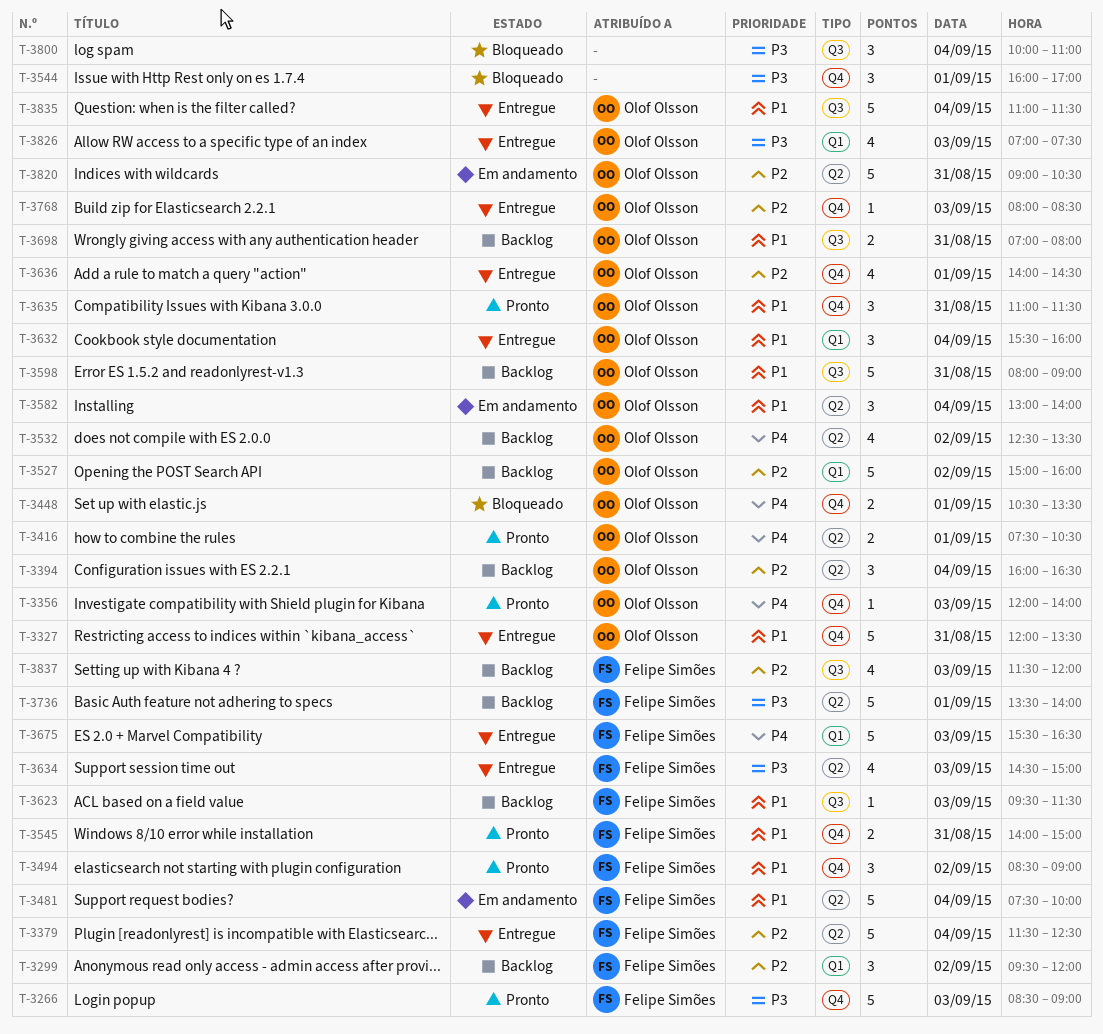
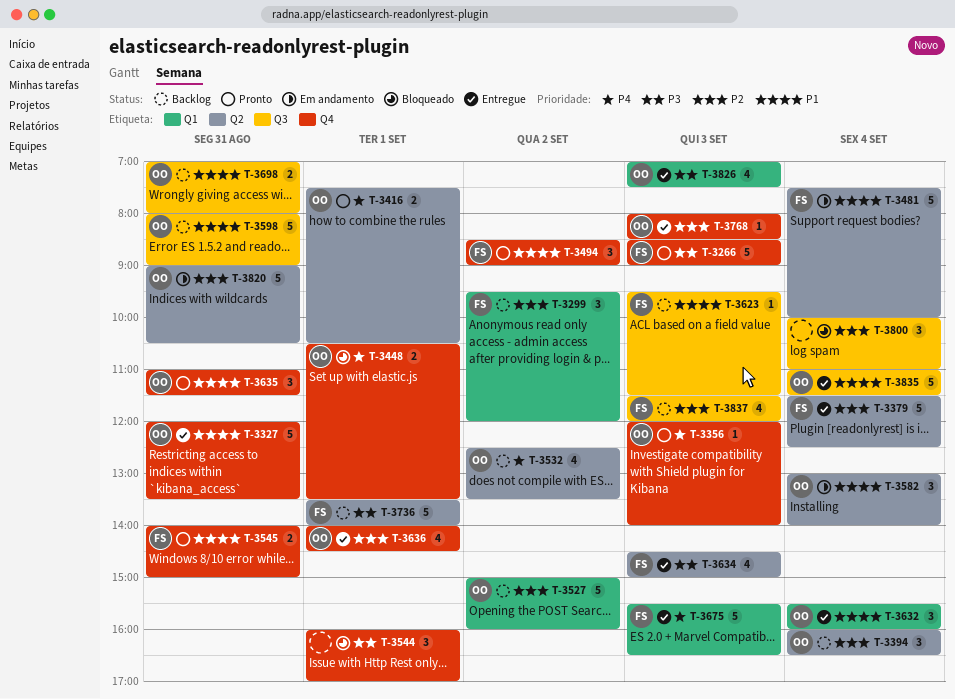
T-3800, priority: P3 -> P2

